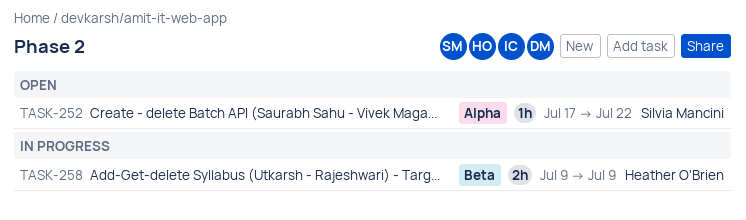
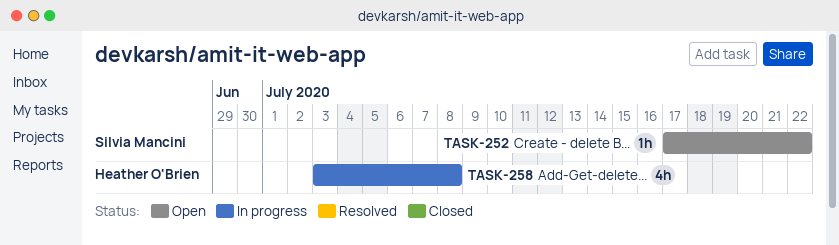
TASK-258, estimate: 2h -> 4h
TASK-258, start: Jul 9 -> Jul 3
TASK-258, due: Jul 9 -> Jul 8

